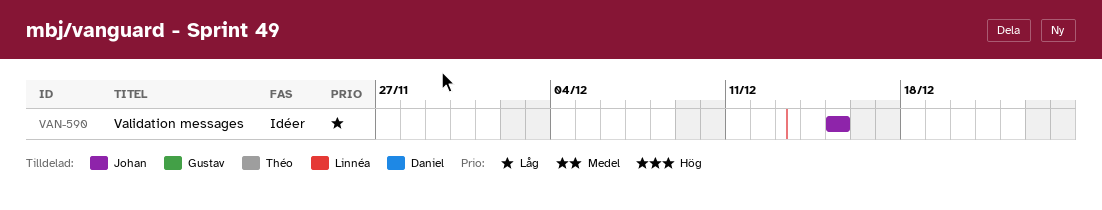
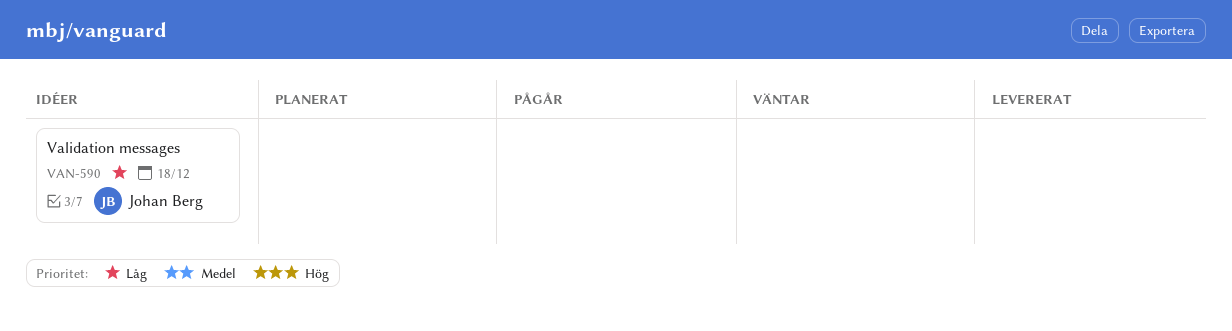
VAN-590, due: Dec 15 -> Dec 18

